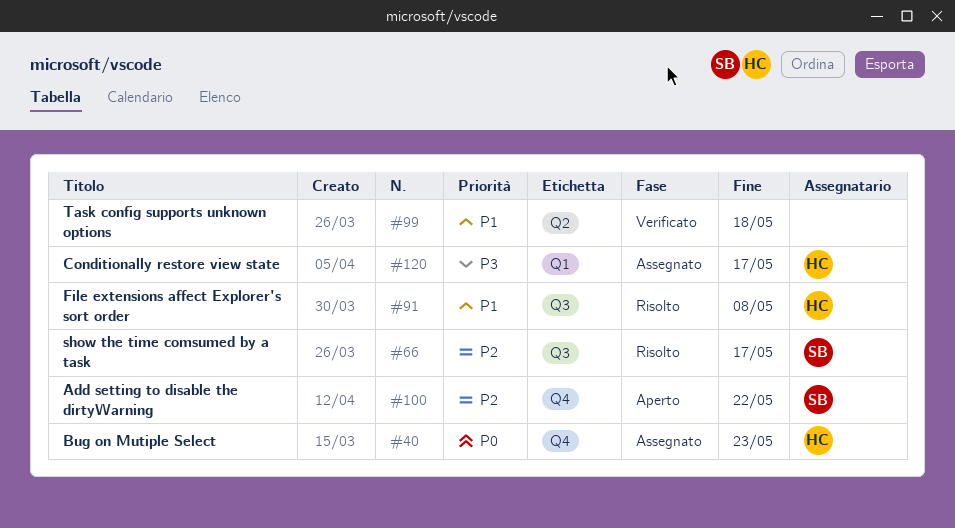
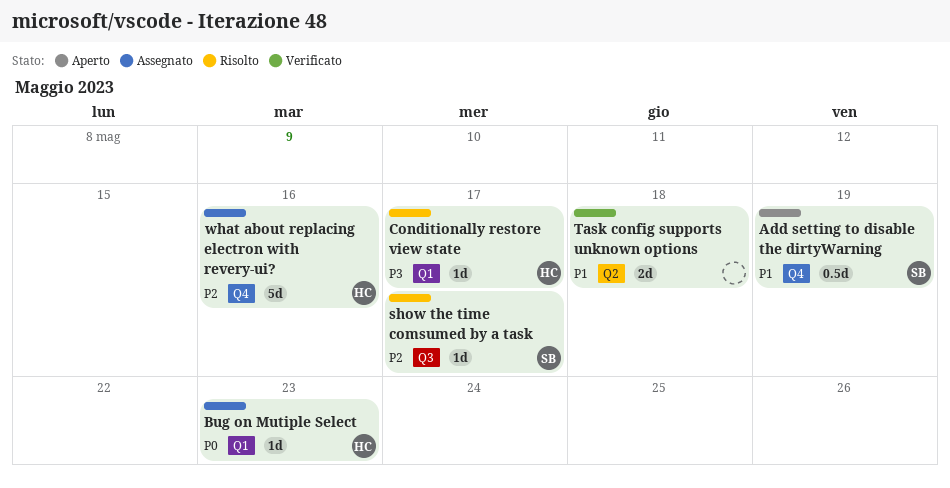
Add setting to disable the dirtyWarning, priority: P2 -> P1
Add setting to disable the dirtyWarning, due: May 22 -> May 19
Bug on Mutiple Select, label: Q4 -> Q1
Conditionally restore view state, status: Assegnato -> Risolto
File extensions affect Explorer's sort order: present -> none
what about replacing electron with revery-ui?: none -> present

